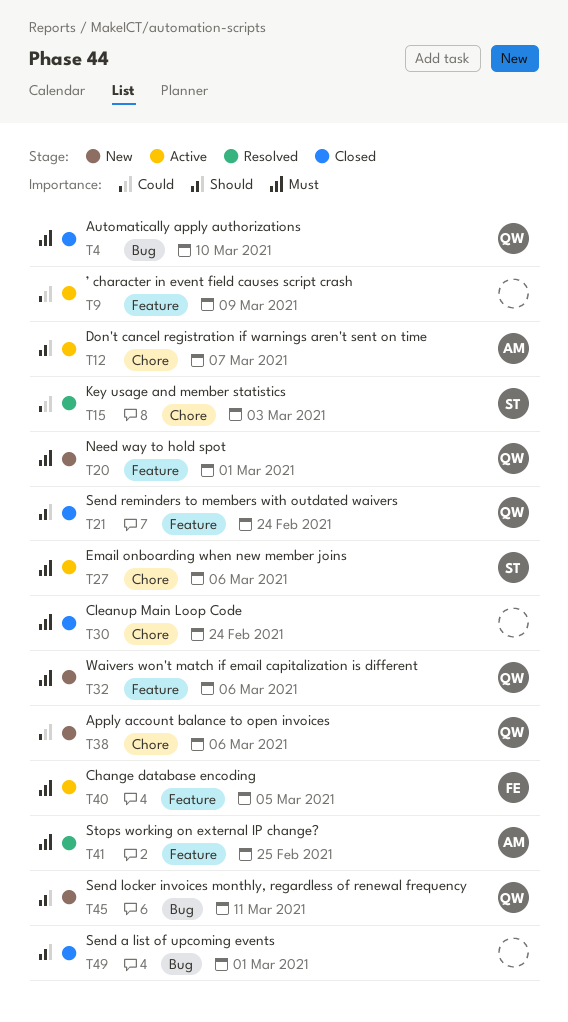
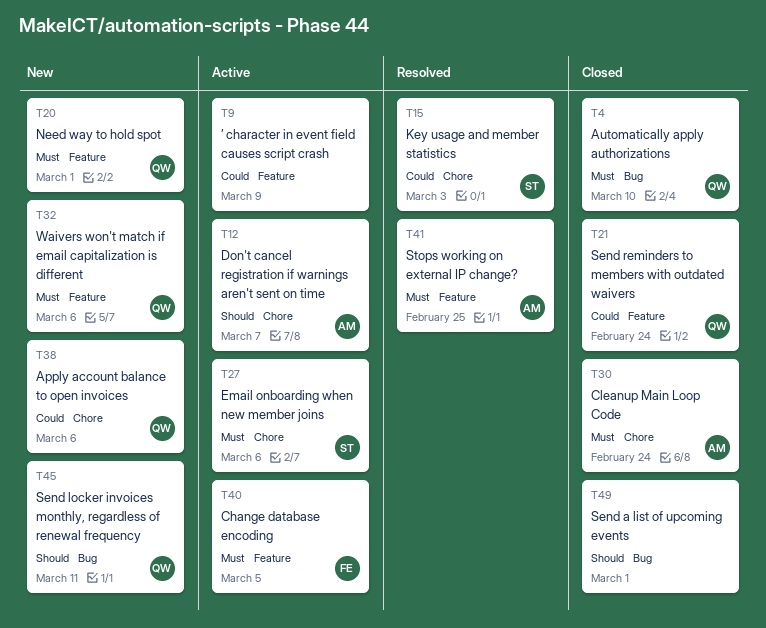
T21, priority: Should -> Could
T30, owner: none -> AM

